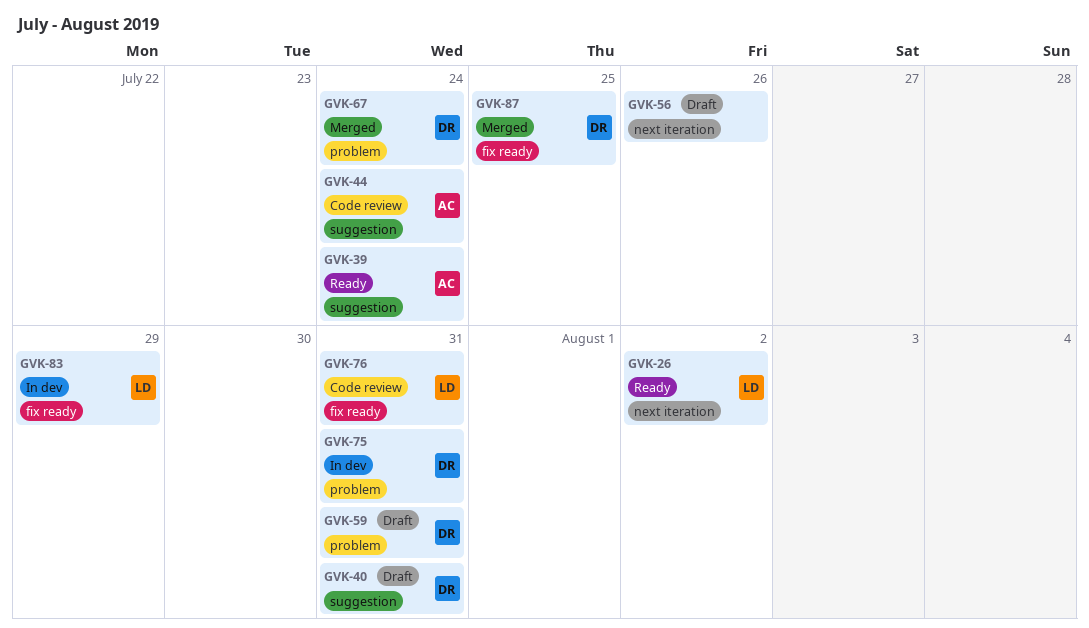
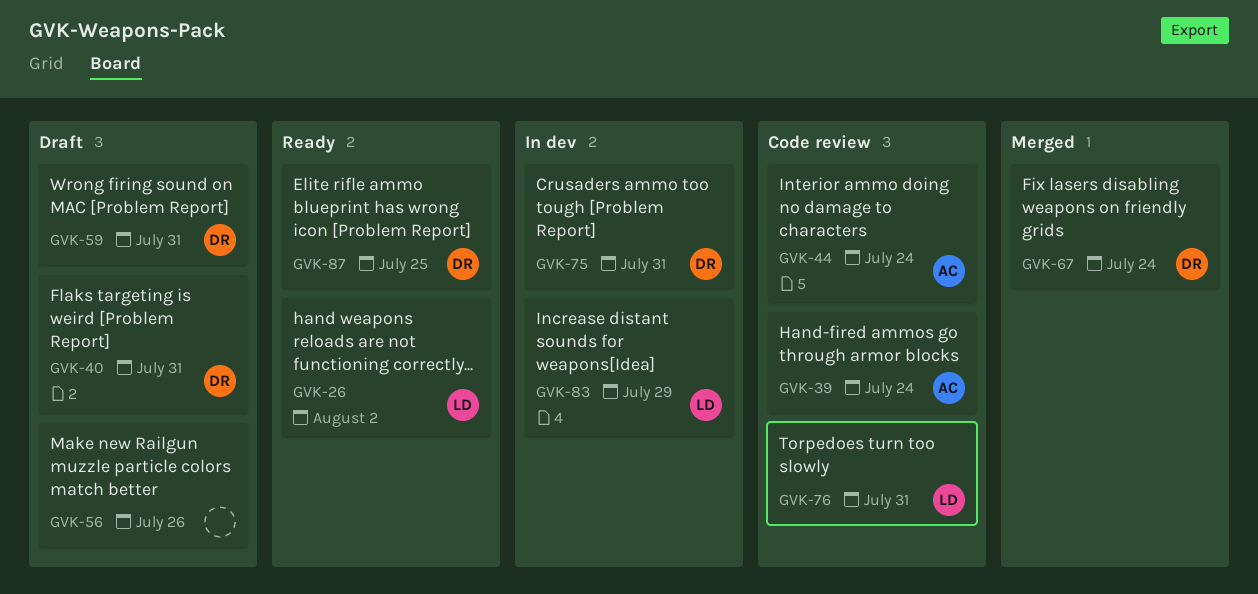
GVK-39, status: Ready -> Code review
GVK-87, status: Merged -> Ready

